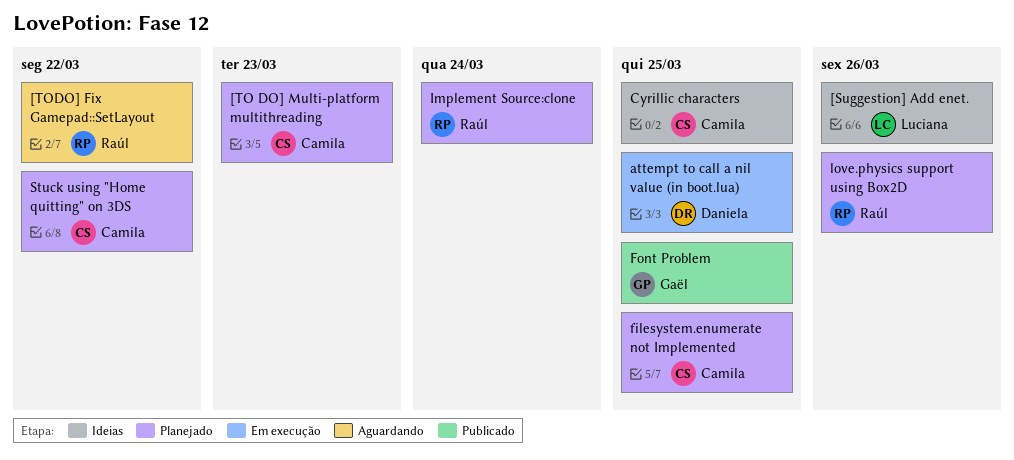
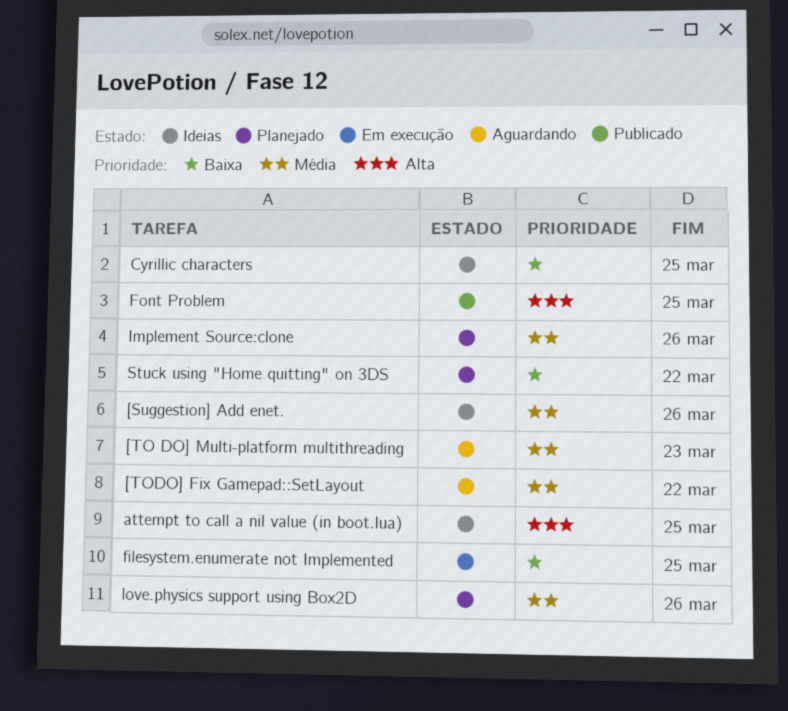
[TO DO] Multi-platform multithreading, status: Planejado -> Aguardando
attempt to call a nil value (in boot.lua), status: Em execução -> Ideias
filesystem.enumerate not Implemented, status: Planejado -> Em execução
Implement Source:clone, due: Mar 24 -> Mar 26

